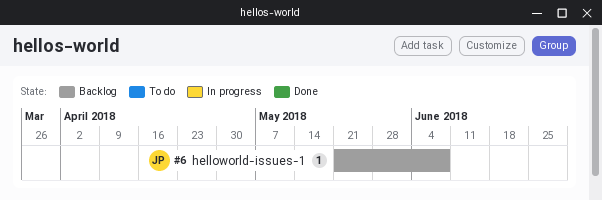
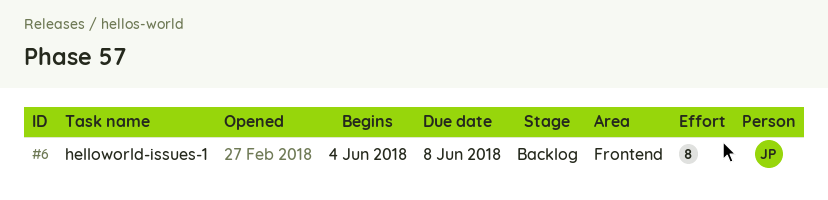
#6, estimate: 1 -> 8
#6, start: May 21 -> Jun 4

